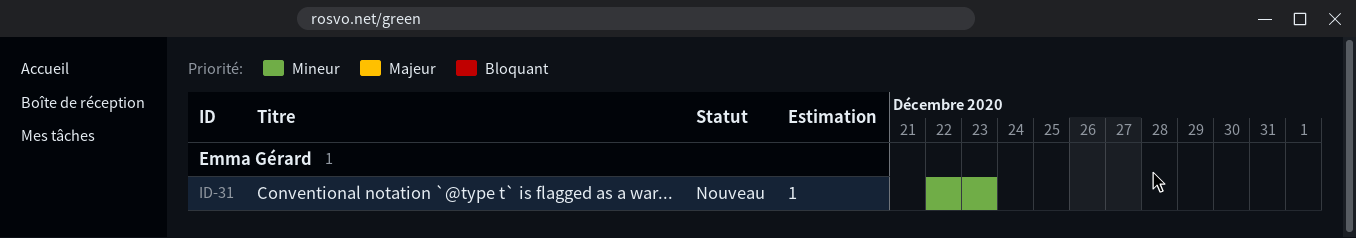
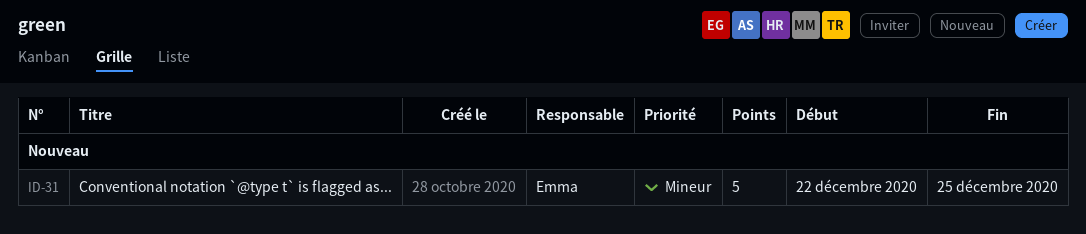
ID-31, estimate: 1 -> 5
ID-31, due: Dec 23 -> Dec 25

